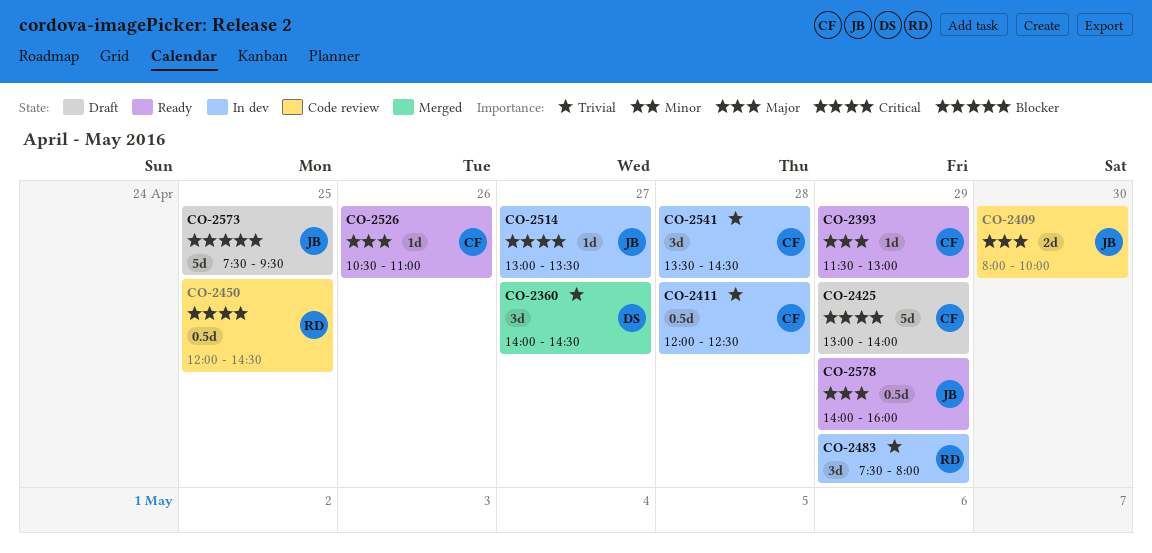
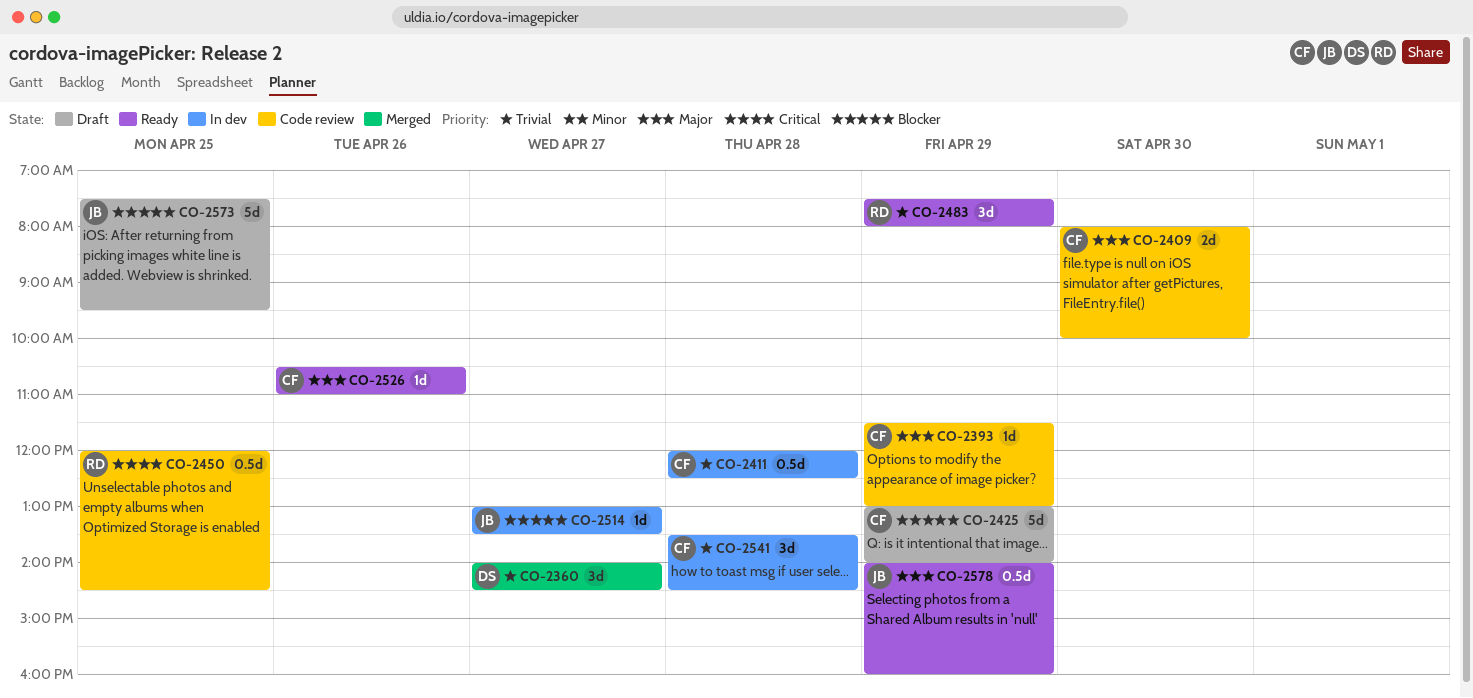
CO-2393, status: Ready -> Code review
CO-2409, owner: JB -> CF
CO-2425, priority: Critical -> Blocker
CO-2483, status: In dev -> Ready
CO-2514, priority: Critical -> Blocker

